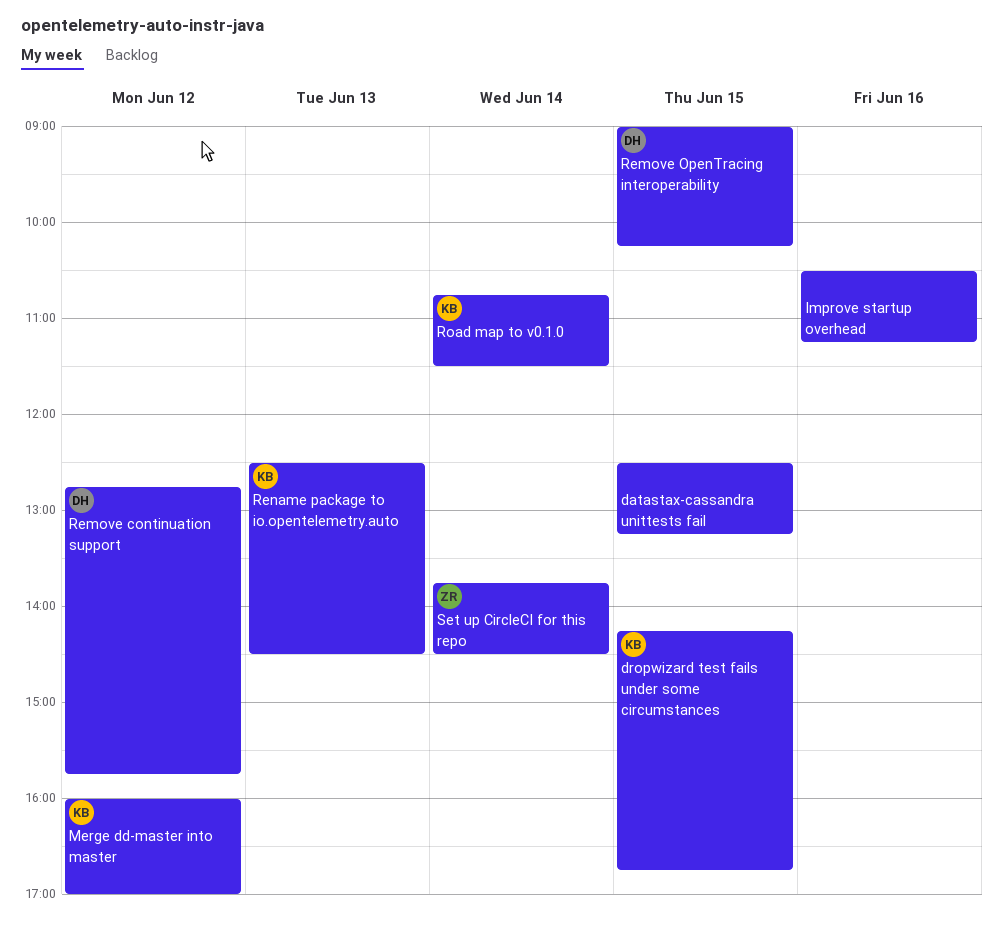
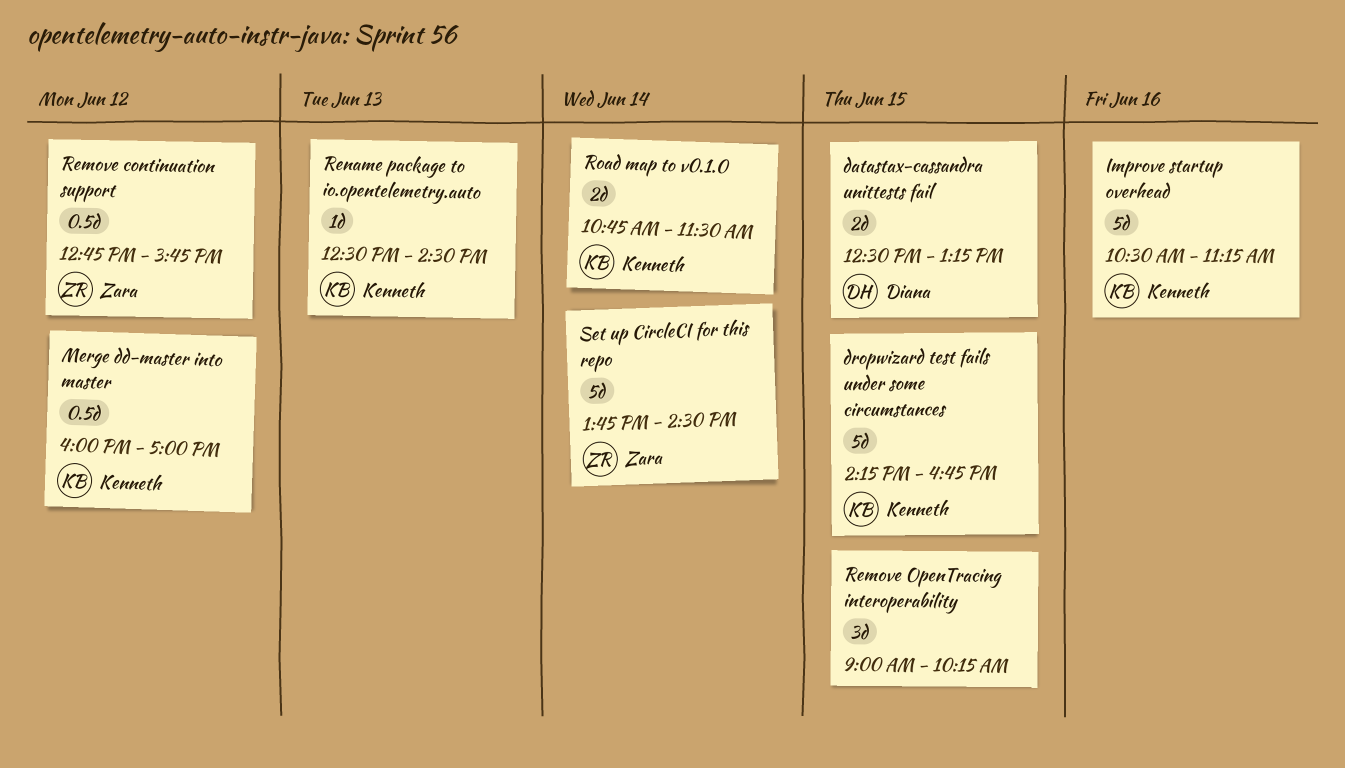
datastax-cassandra unittests fail, owner: none -> Diana
Improve startup overhead, owner: none -> Kenneth
Remove continuation support, owner: Diana -> Zara
Remove OpenTracing interoperability, owner: Diana -> none

